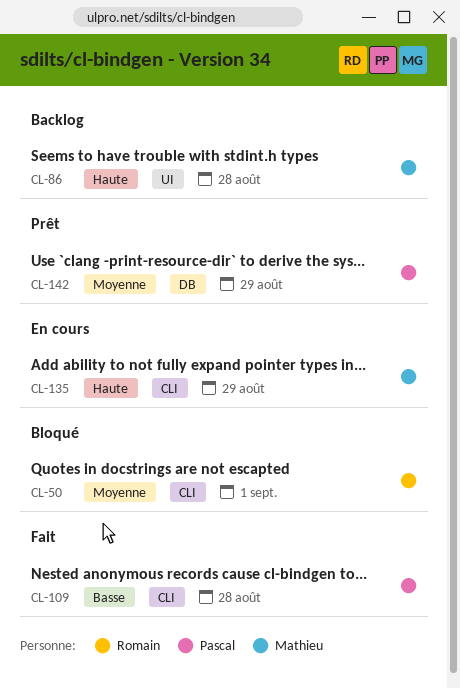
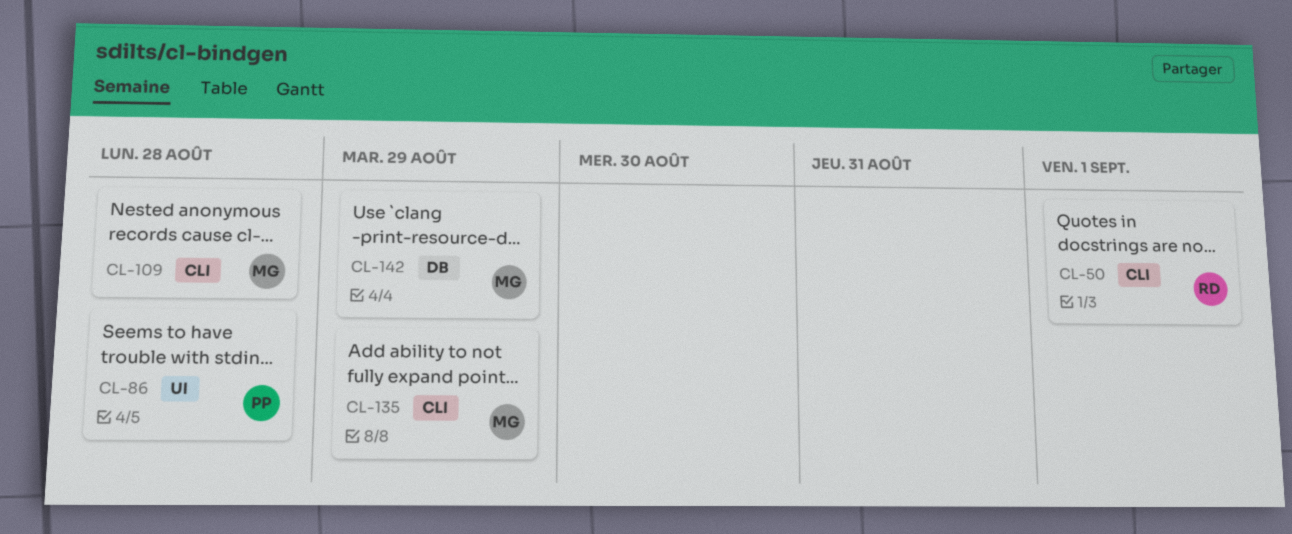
CL-86, owner: Mathieu -> Pascal
CL-109, owner: Pascal -> Mathieu
CL-142, owner: Pascal -> Mathieu

